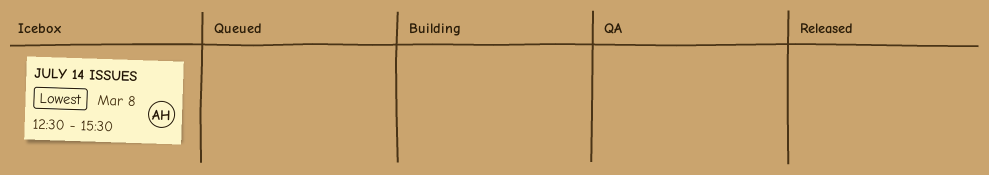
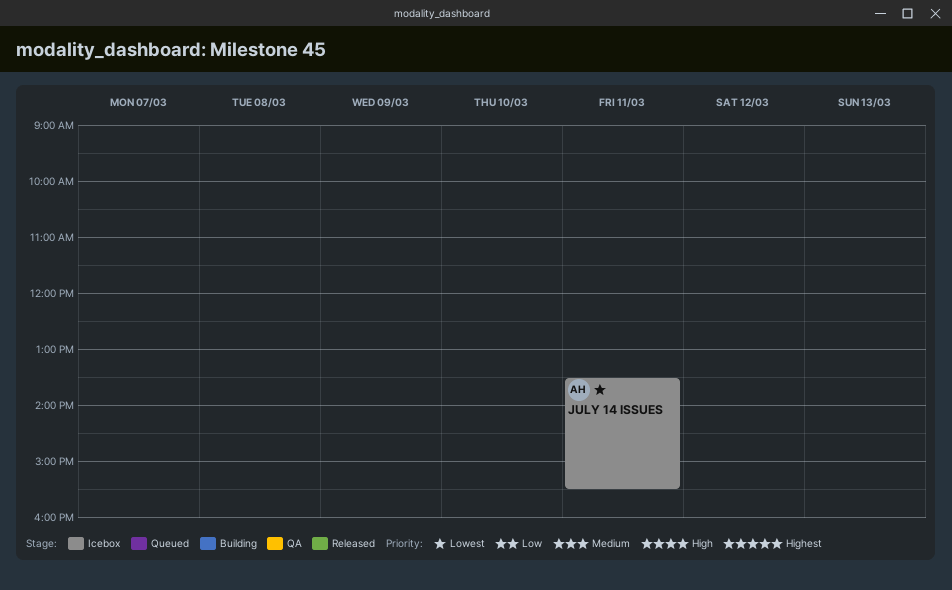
JULY 14 ISSUES, day: Mar 8 -> Mar 11
JULY 14 ISSUES, begins: 12:30 -> 13:30

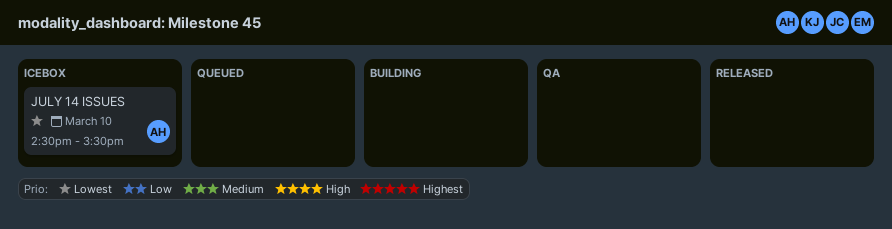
JULY 14 ISSUES, day: Mar 11 -> Mar 10
JULY 14 ISSUES, begins: 13:30 -> 14:30

